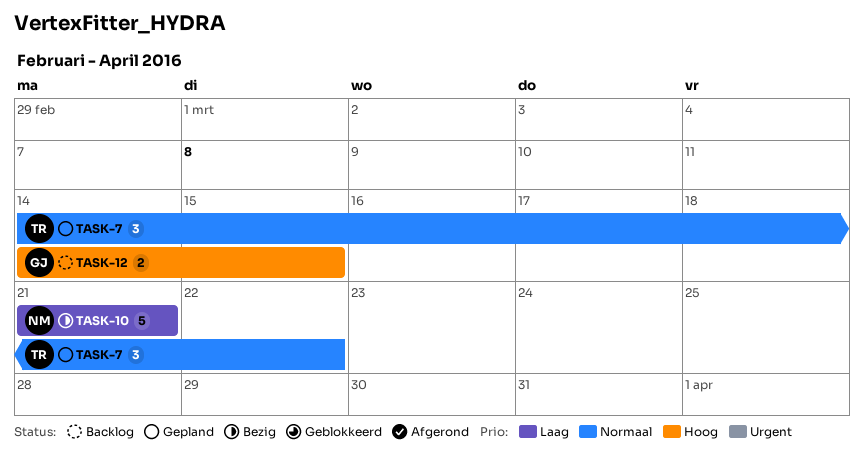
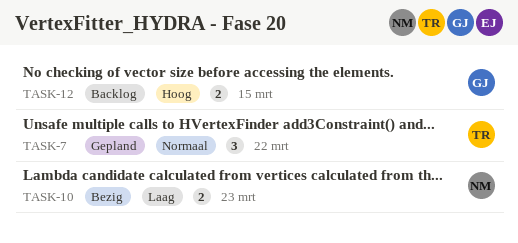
TASK-10, estimate: 5 -> 2
TASK-10, due: Mar 21 -> Mar 23

